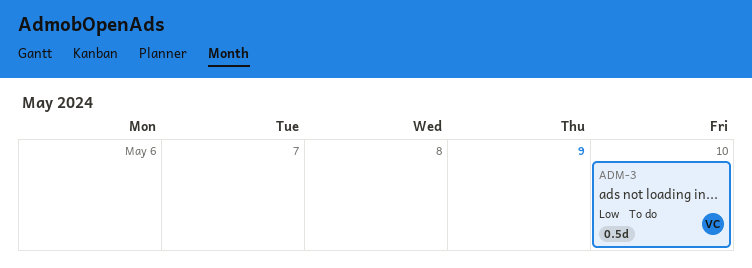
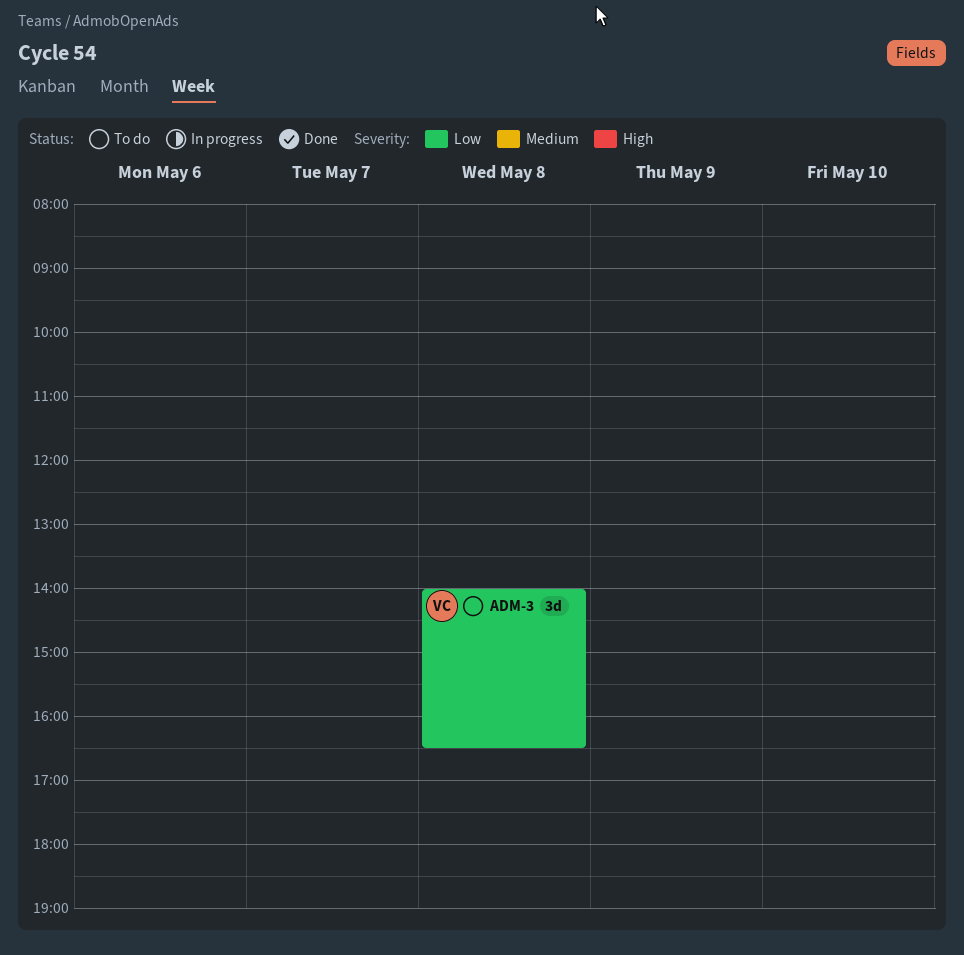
ADM-3, estimate: 0.5d -> 3d
ADM-3, day: May 10 -> May 8

